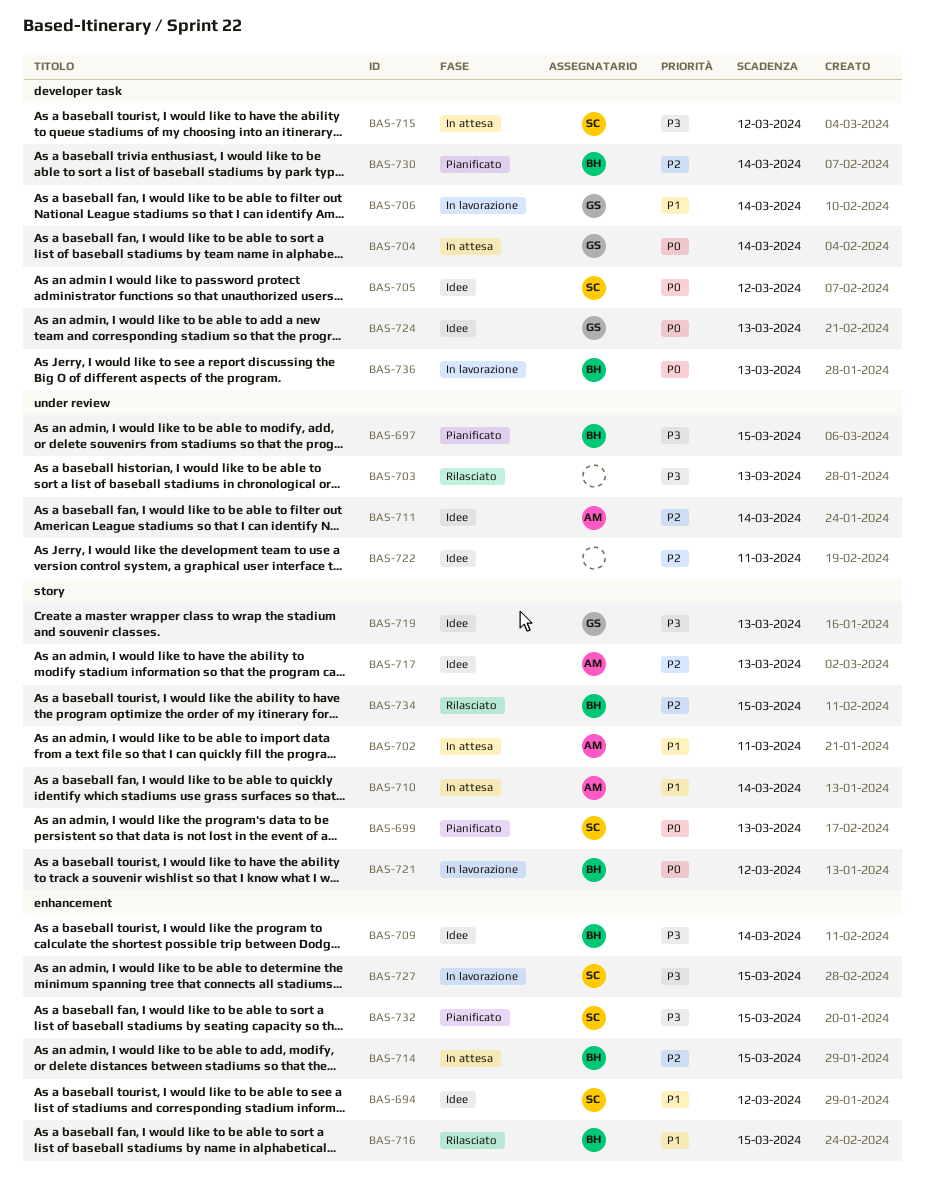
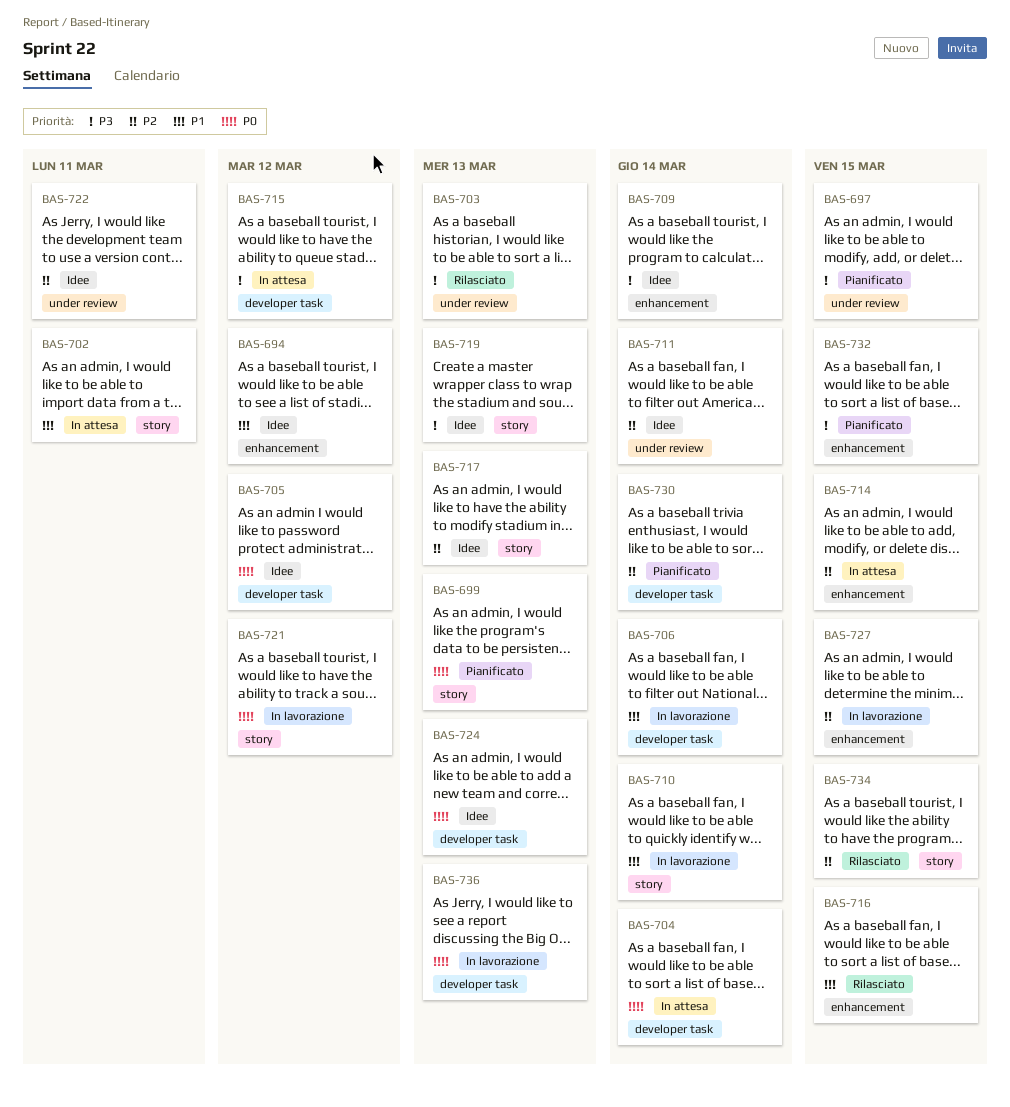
BAS-710, status: In attesa -> In lavorazione
BAS-727, priority: P3 -> P2

